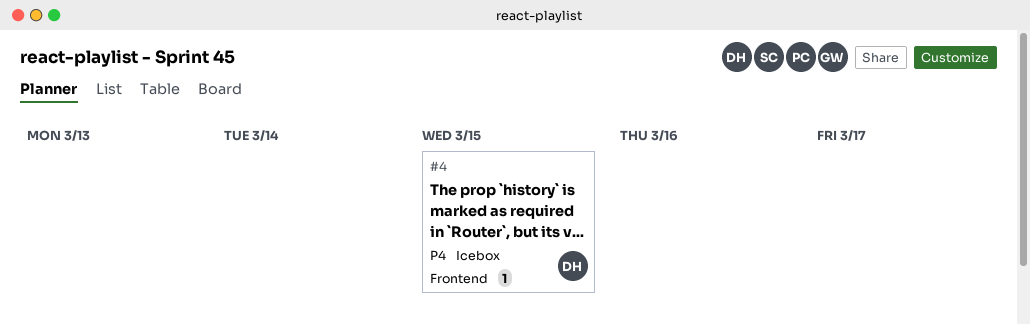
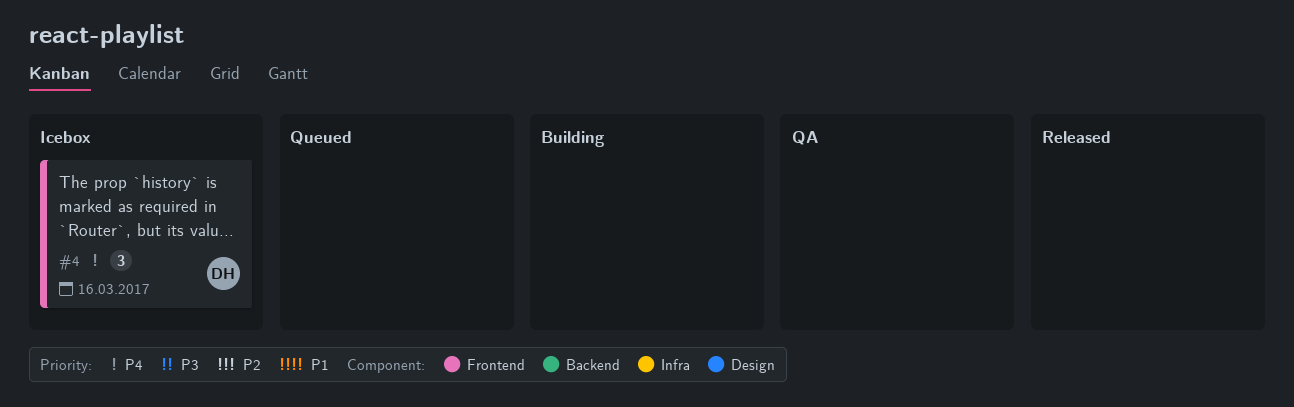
#4, estimate: 1 -> 3
#4, due: Mar 15 -> Mar 16

